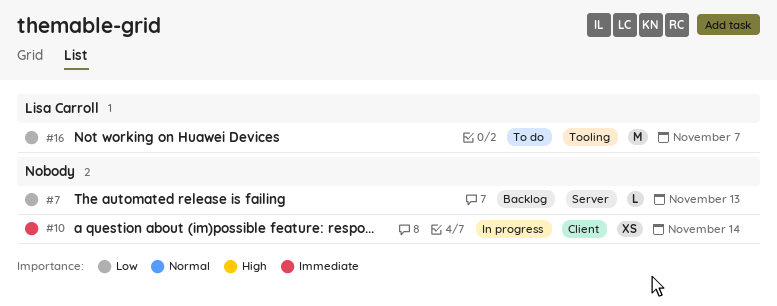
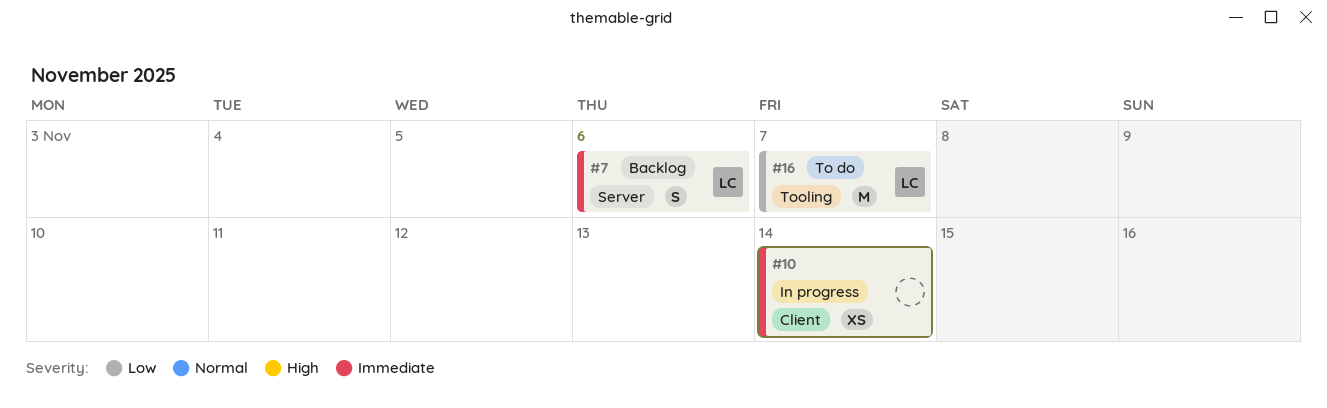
#7, owner: none -> Lisa Carroll
#7, priority: Low -> Immediate
#7, estimate: L -> S
#7, due: Nov 13 -> Nov 6

